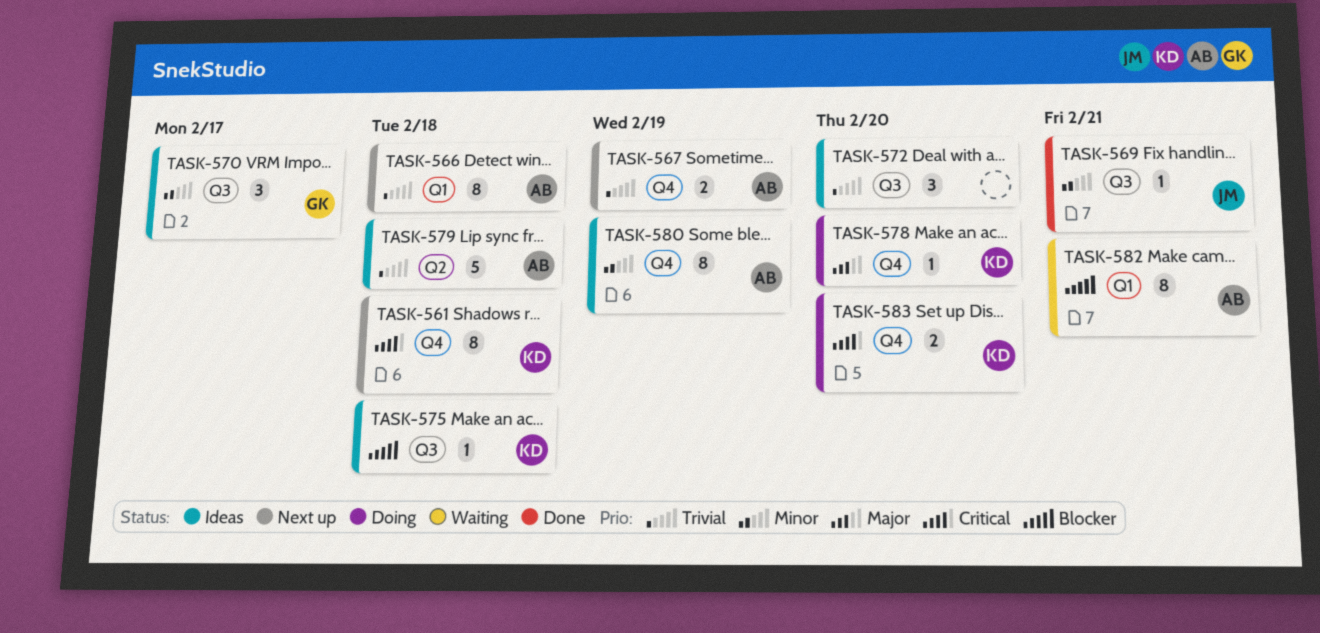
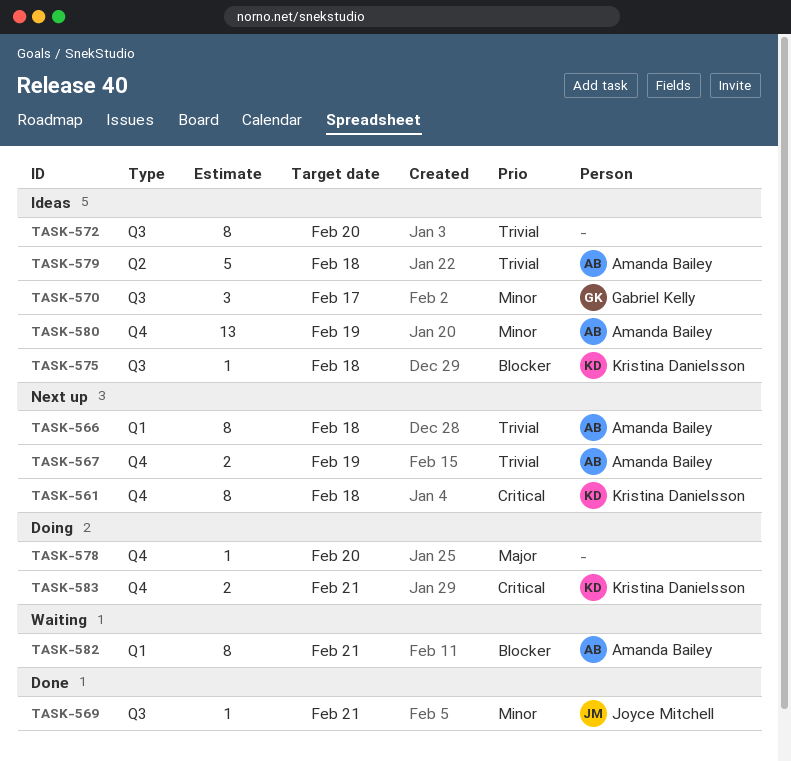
TASK-572, estimate: 3 -> 8
TASK-578, owner: Kristina Danielsson -> none
TASK-580, estimate: 8 -> 13
TASK-583, due: Feb 20 -> Feb 21

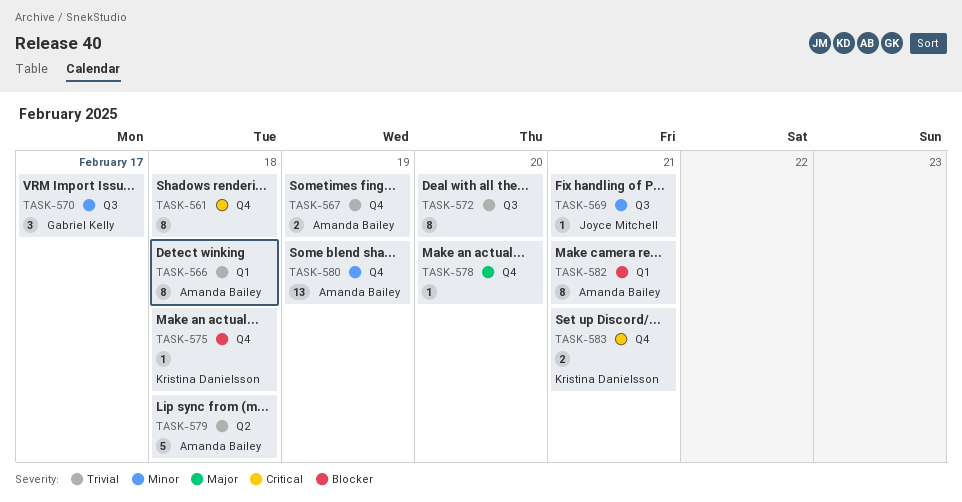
TASK-561, owner: Kristina Danielsson -> none
TASK-575, label: Q3 -> Q4

